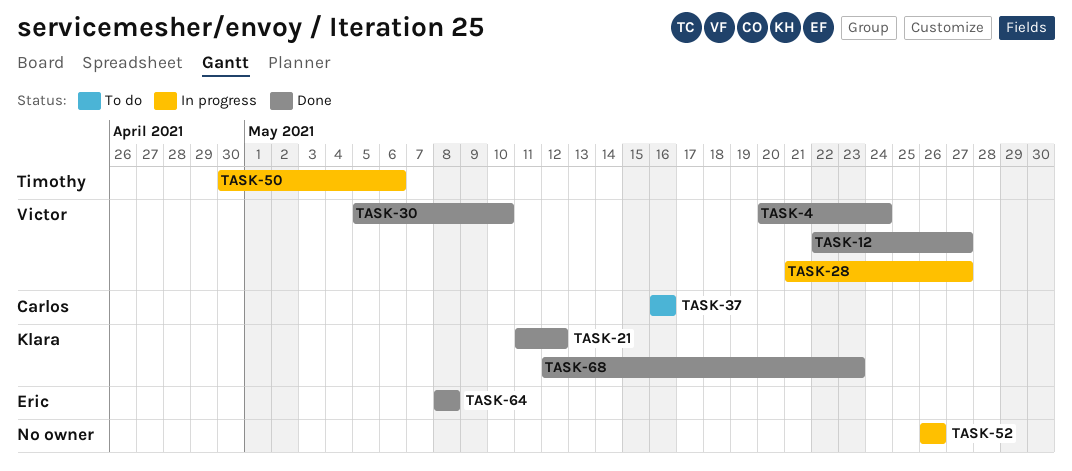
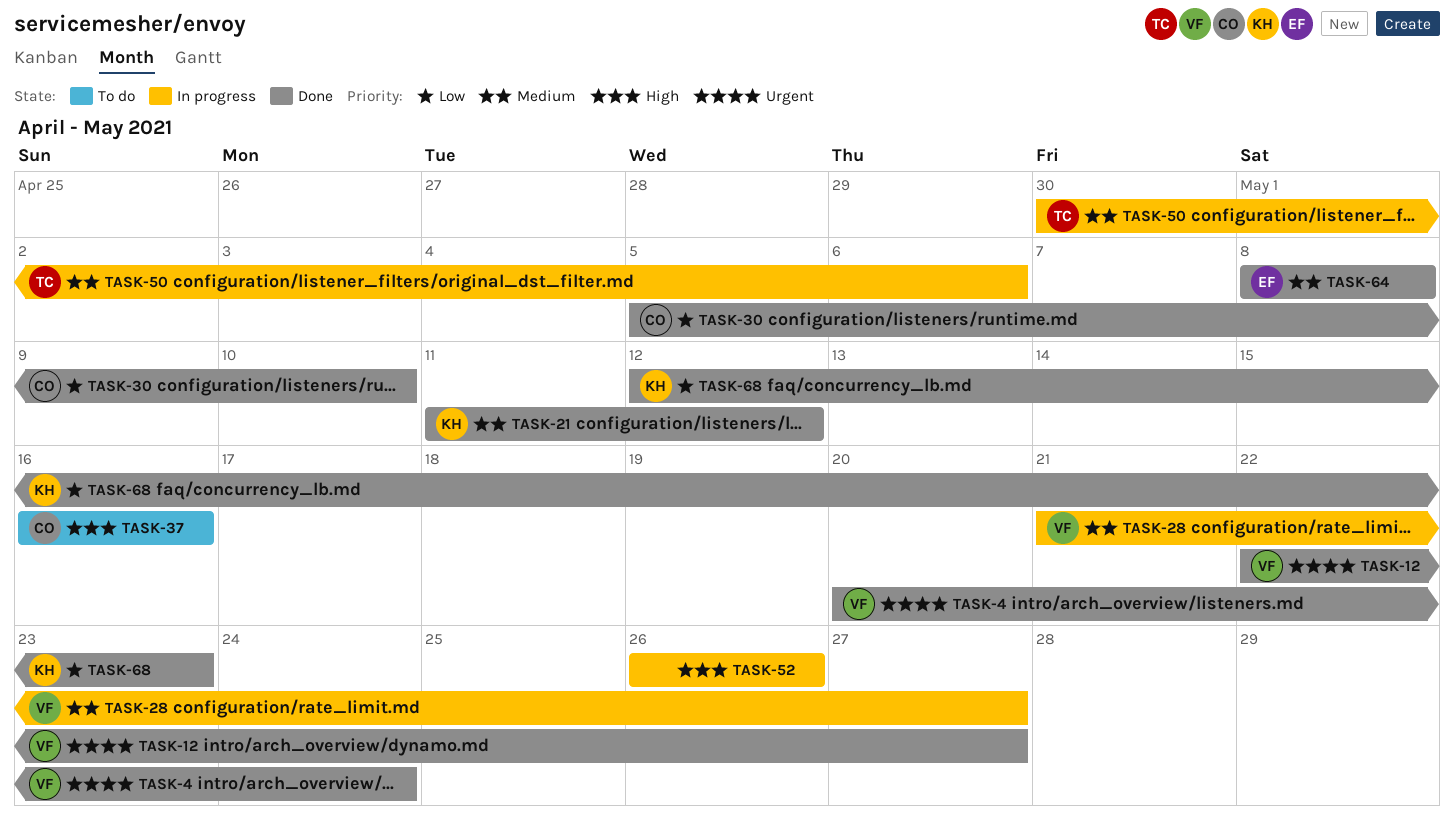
TASK-30, owner: Victor -> Carlos

